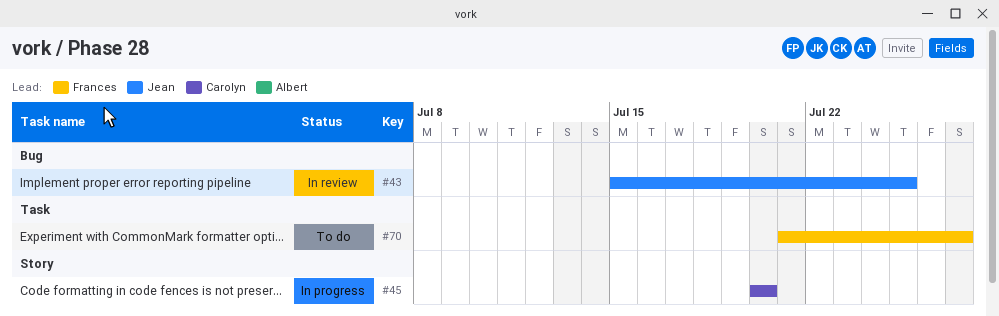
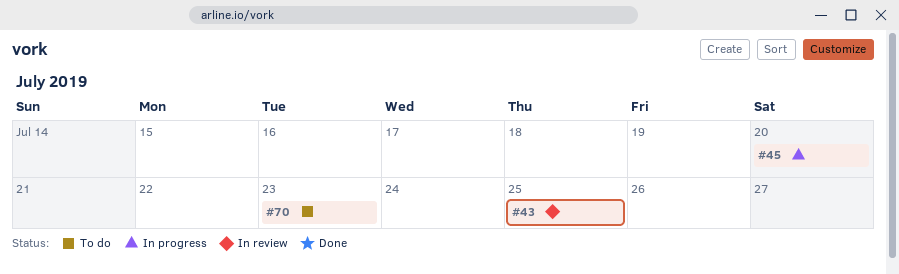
#70, due: Jul 27 -> Jul 23

